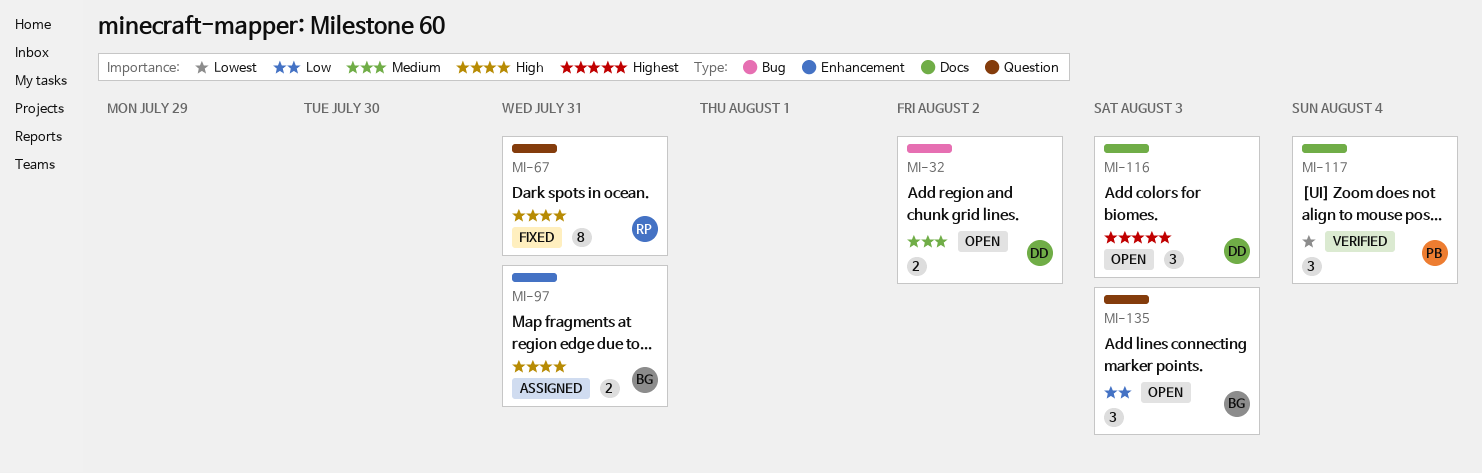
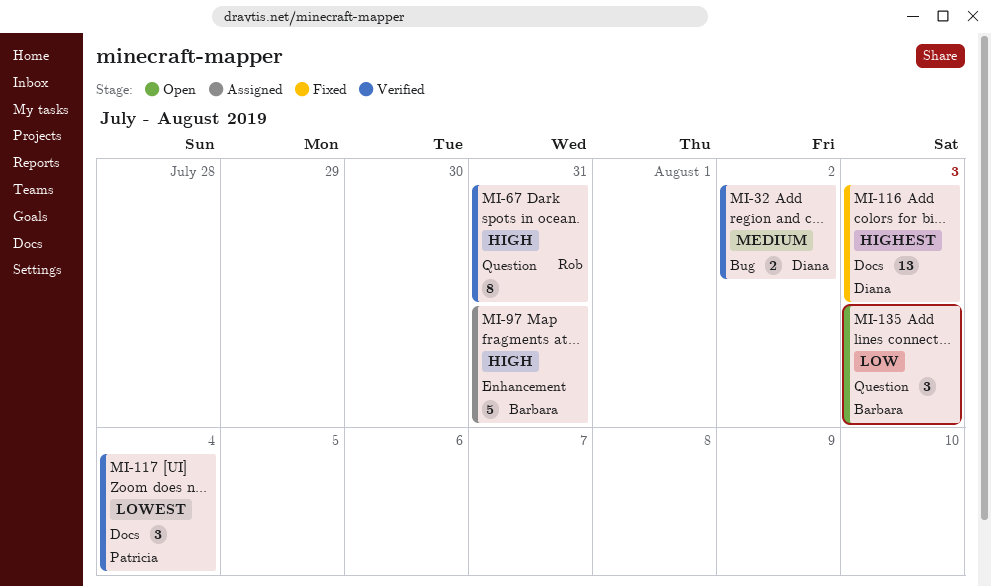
MI-32, status: Open -> Verified
MI-67, status: Fixed -> Verified
MI-97, estimate: 2 -> 5
MI-116, status: Open -> Fixed
MI-116, estimate: 3 -> 13

